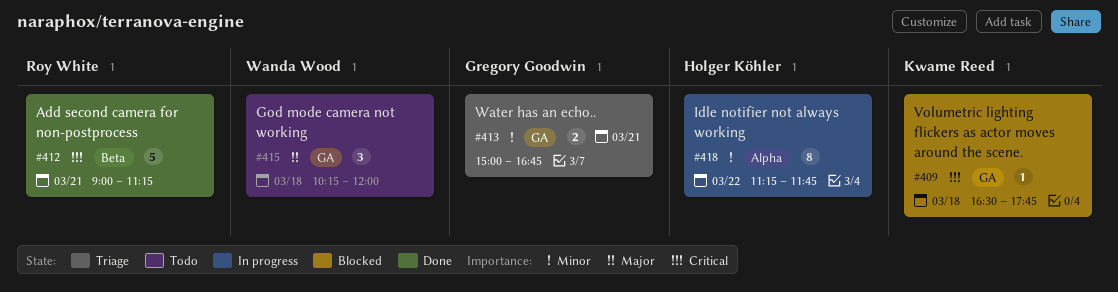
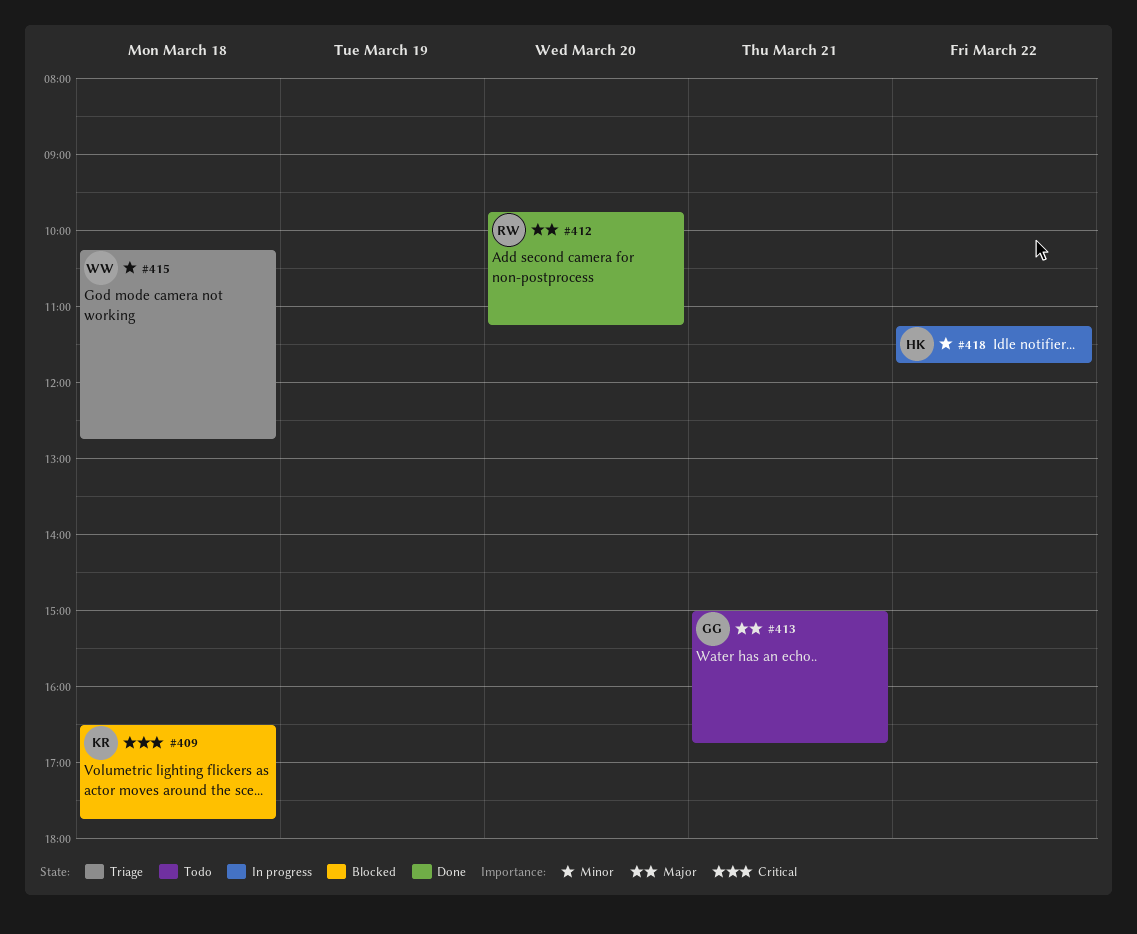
#412, priority: Critical -> Major
#412, day: Mar 21 -> Mar 20
#412, begins: 09:00 -> 09:45
#413, status: Triage -> Todo
#413, priority: Minor -> Major
#415, status: Todo -> Triage
#415, priority: Major -> Minor
#415, ends: 12:00 -> 12:45

